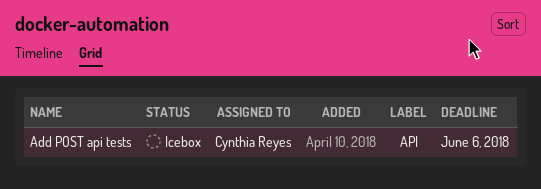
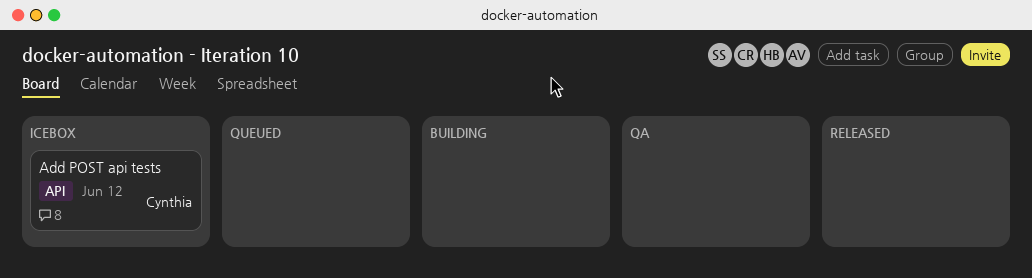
Add POST api tests, due: Jun 6 -> Jun 12

